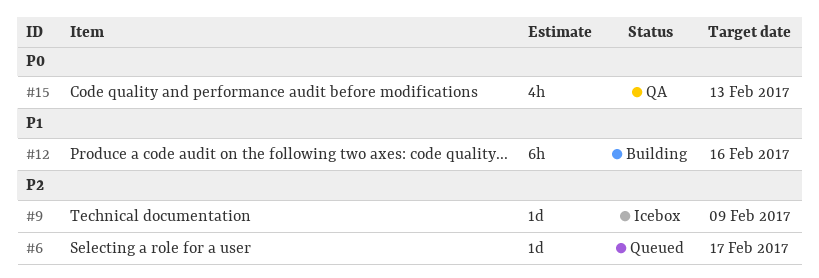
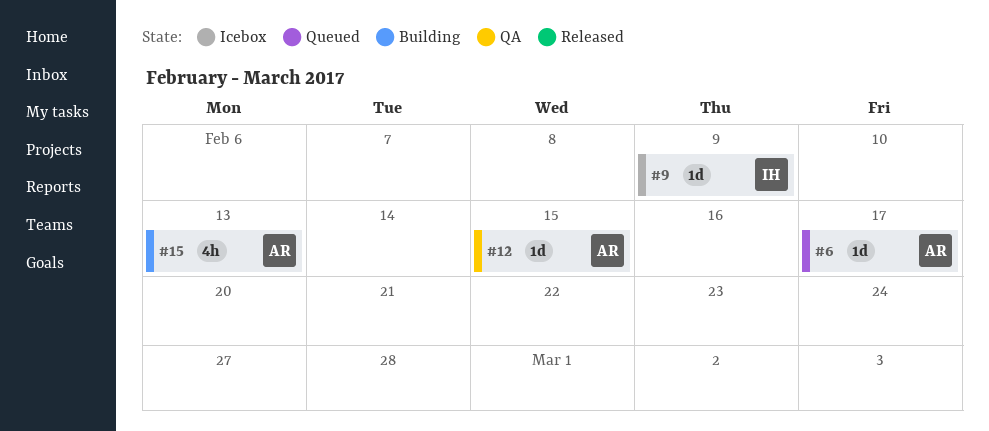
#12, status: Building -> QA
#12, estimate: 6h -> 1d
#12, due: Feb 16 -> Feb 15
#15, status: QA -> Building

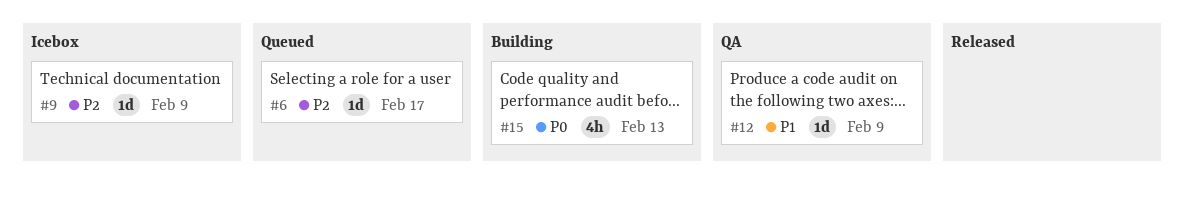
#12, due: Feb 15 -> Feb 9

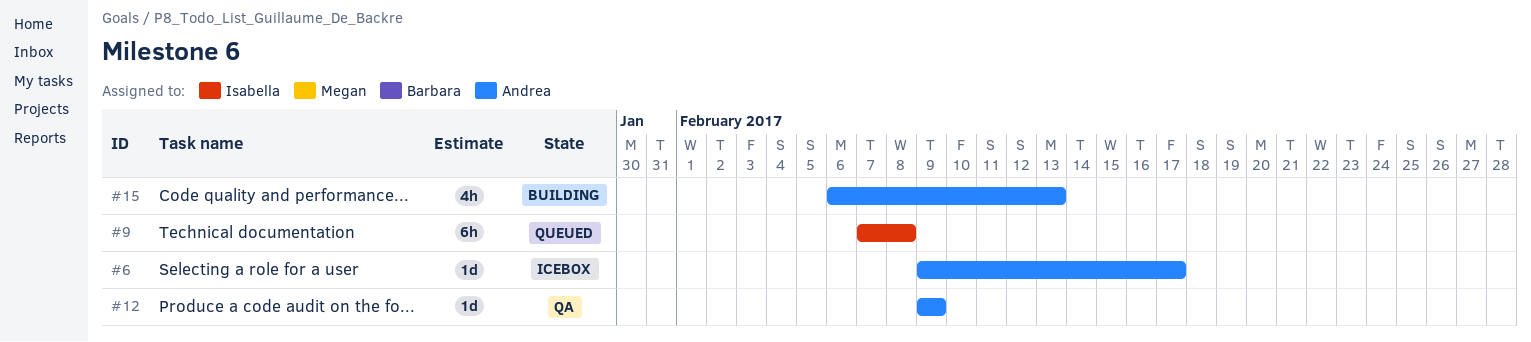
#6, status: Queued -> Icebox
#9, status: Icebox -> Queued
#9, estimate: 1d -> 6h
#9, due: Feb 9 -> Feb 8

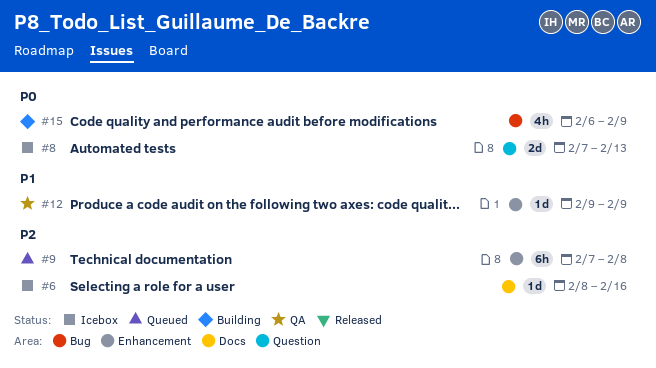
#6, start: Feb 9 -> Feb 8
#6, due: Feb 17 -> Feb 16
#8: none -> present
#15, due: Feb 13 -> Feb 9

